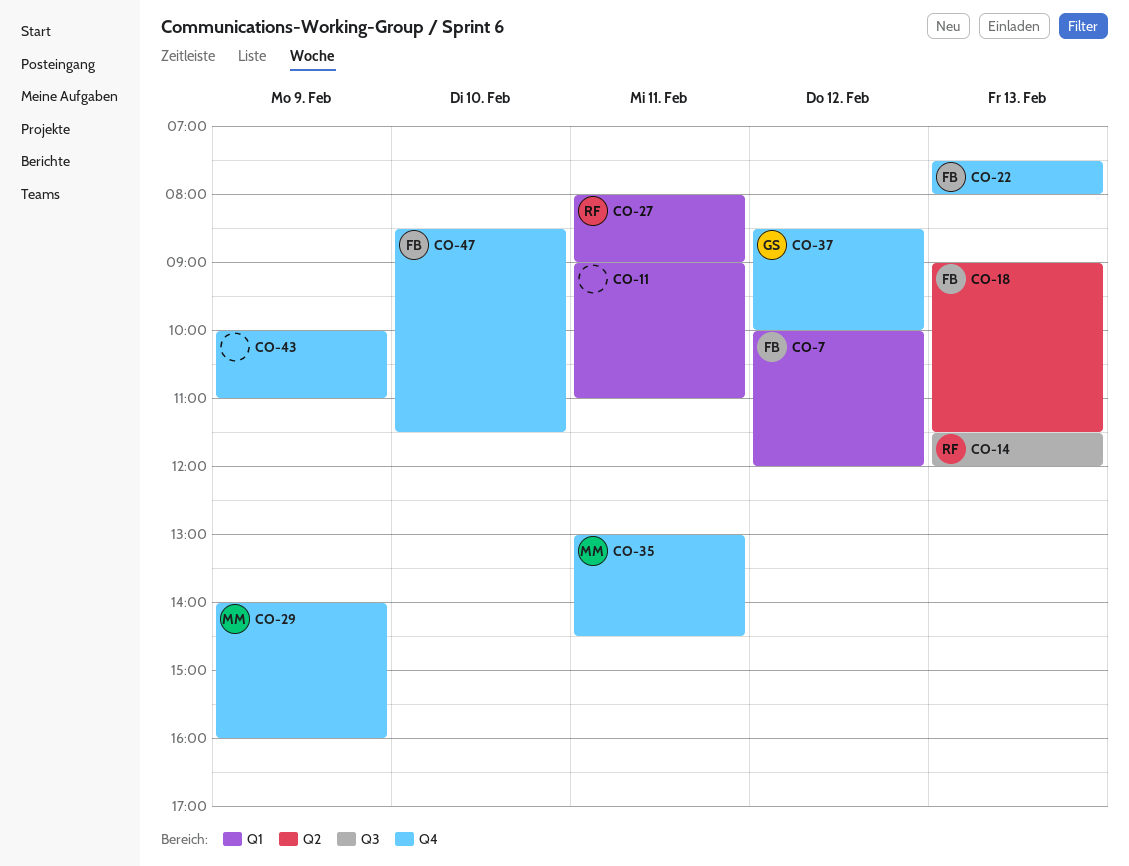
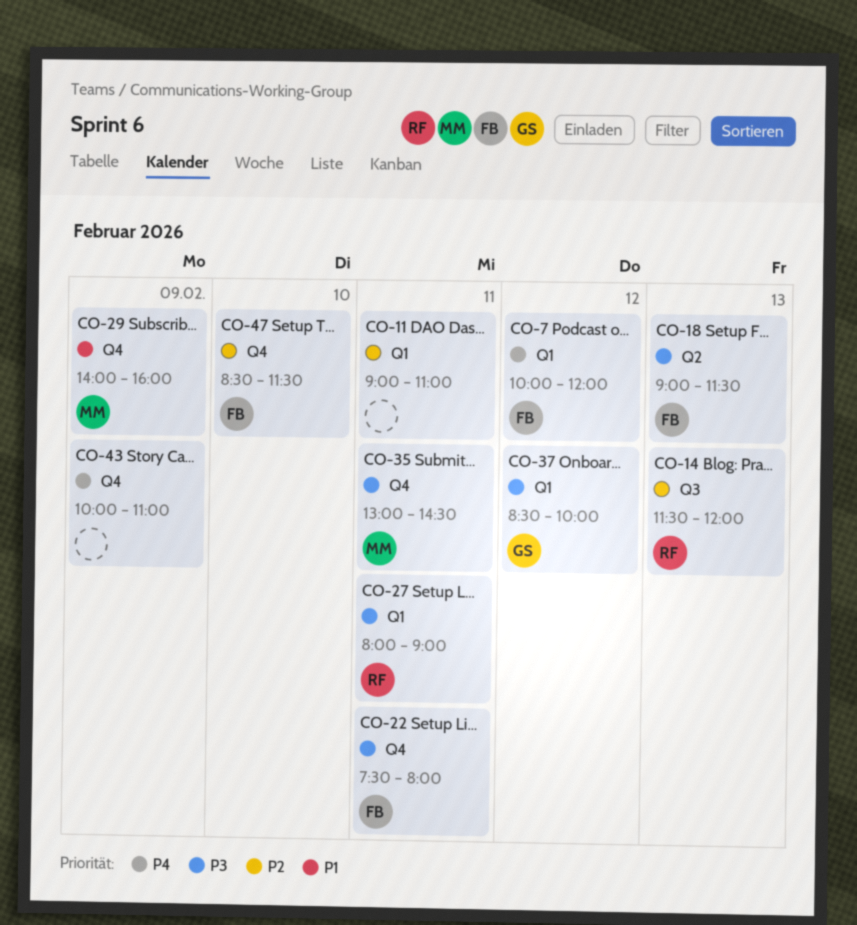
CO-22, day: Feb 13 -> Feb 11
CO-37, label: Q4 -> Q1

